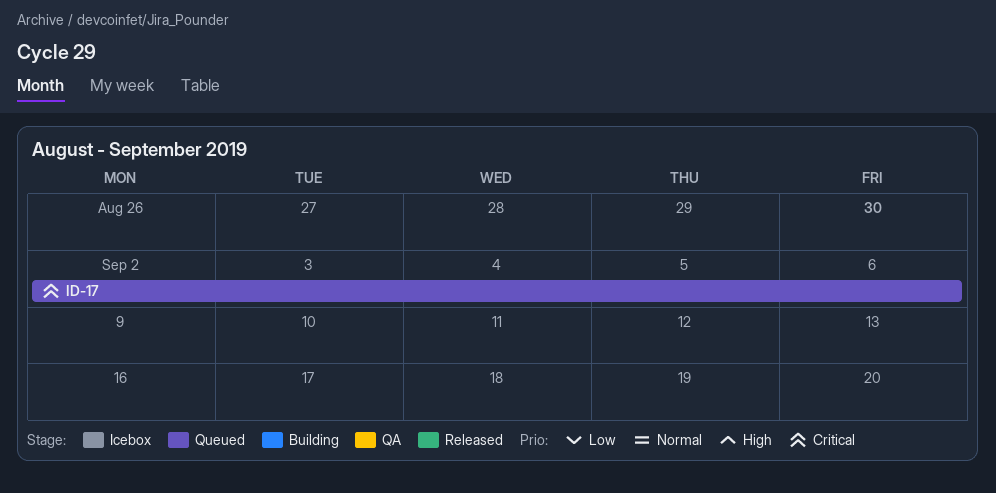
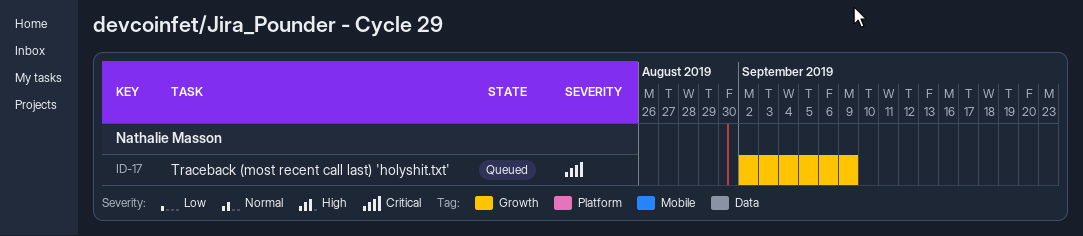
ID-17, due: Sep 6 -> Sep 9

